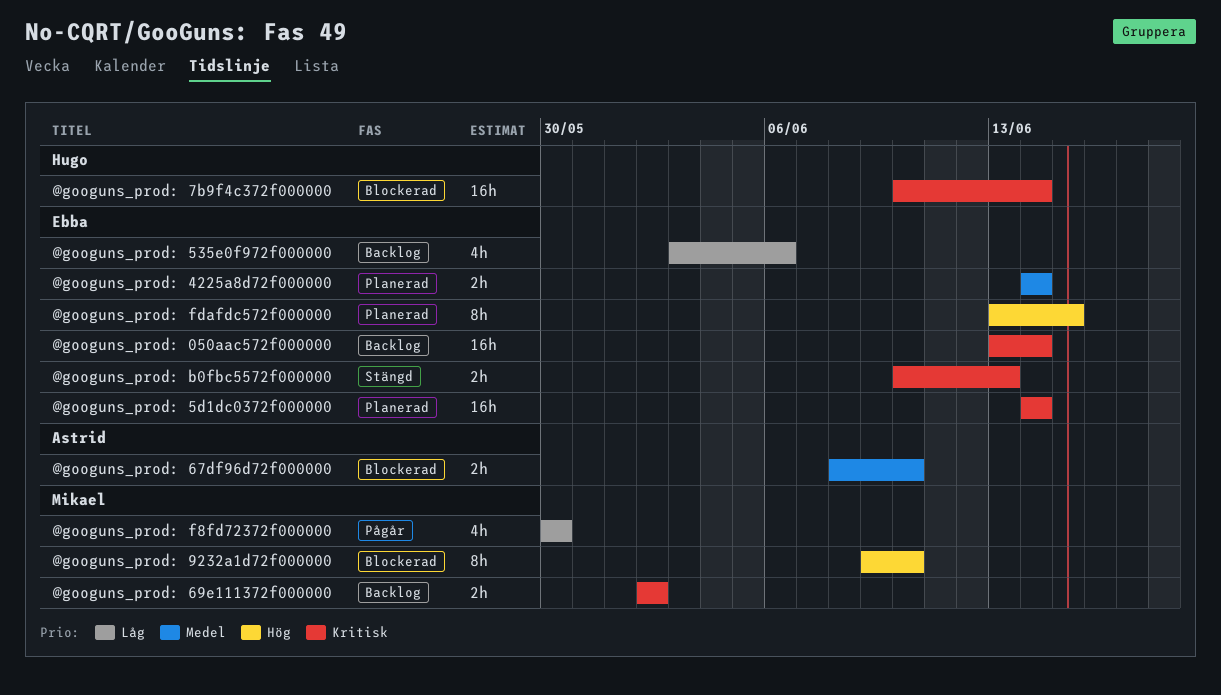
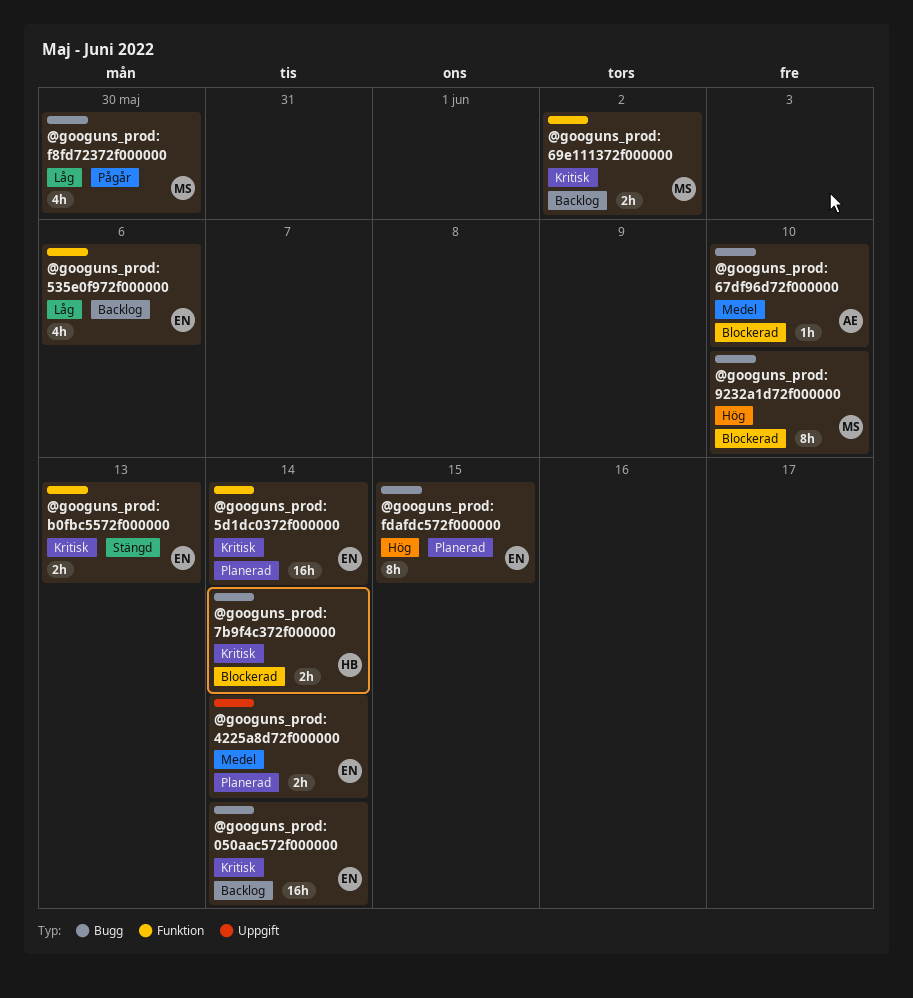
@googuns_prod: 67df96d72f000000, estimate: 2h -> 1h
@googuns_prod: 7b9f4c372f000000, estimate: 16h -> 2h

